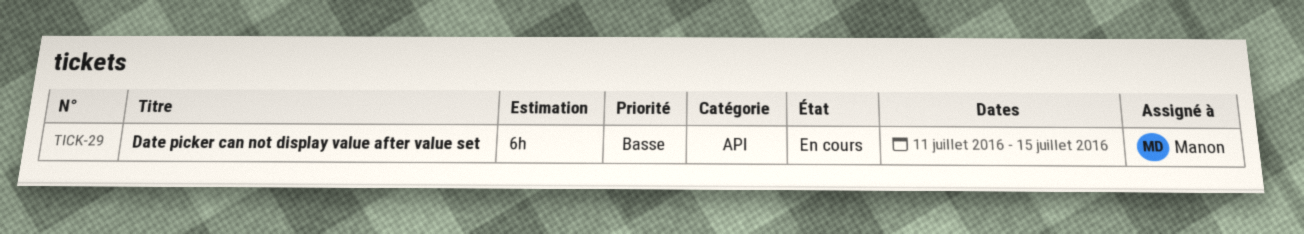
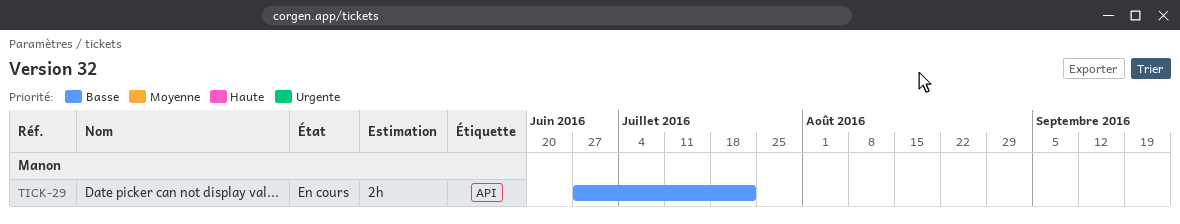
TICK-29, estimate: 6h -> 2h
TICK-29, start: Jul 11 -> Jun 27
TICK-29, due: Jul 15 -> Jul 22

